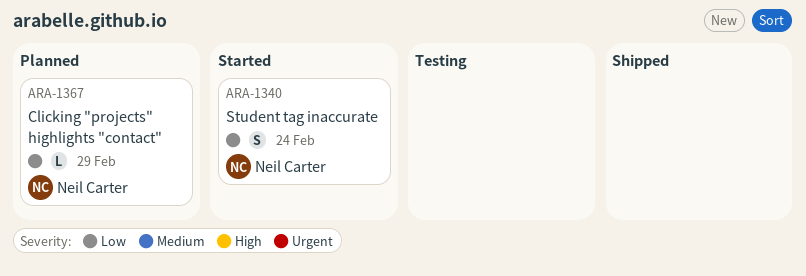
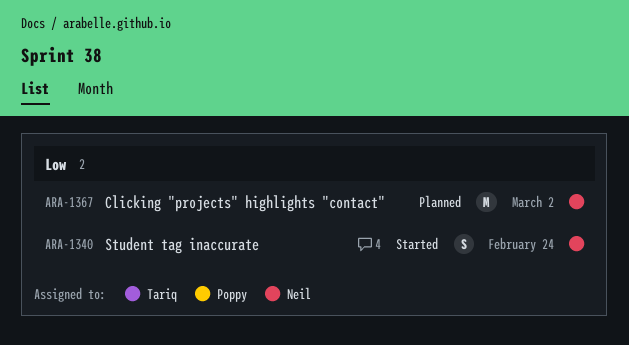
ARA-1367, estimate: L -> M
ARA-1367, due: Feb 29 -> Mar 2

